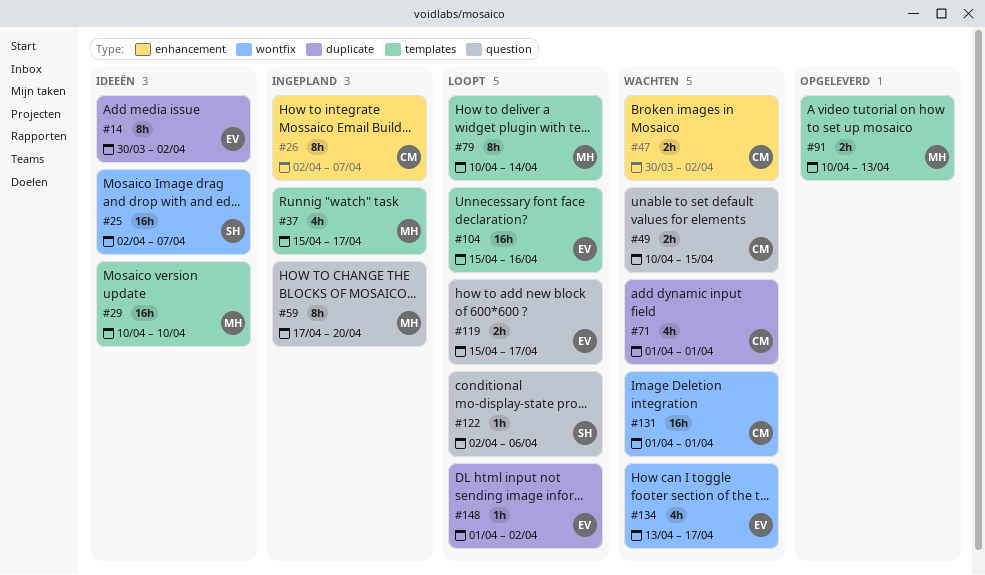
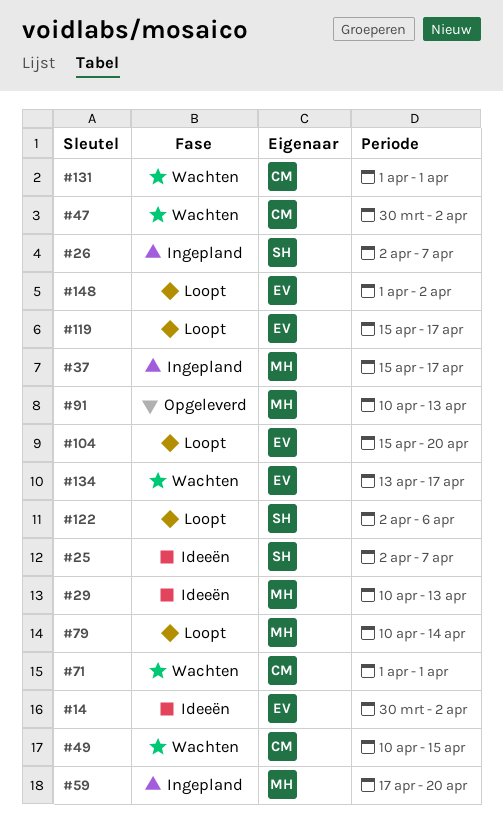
#26, owner: CM -> SH
#29, due: Apr 10 -> Apr 13
#104, due: Apr 16 -> Apr 20

